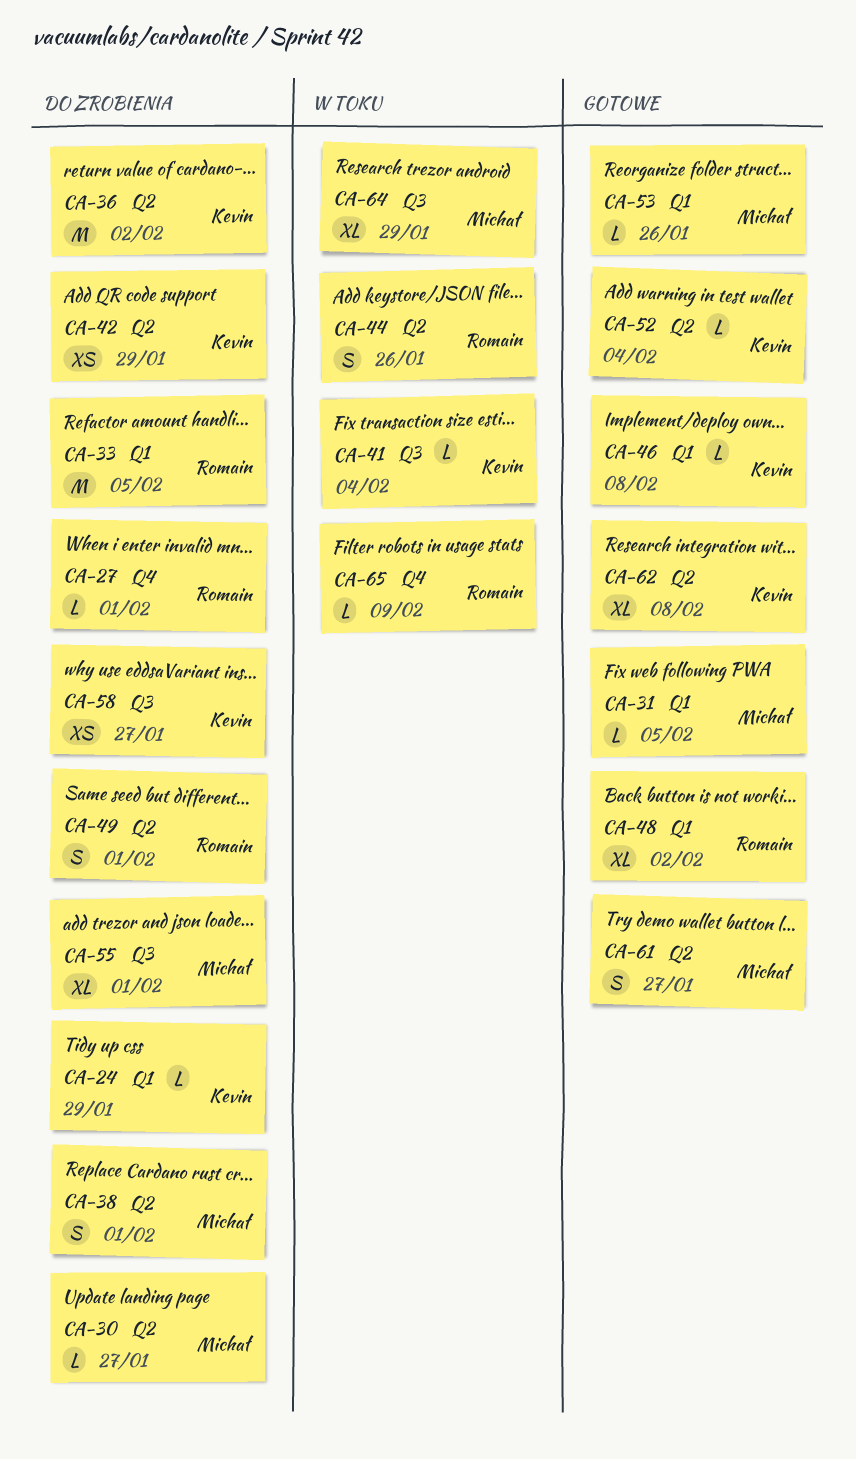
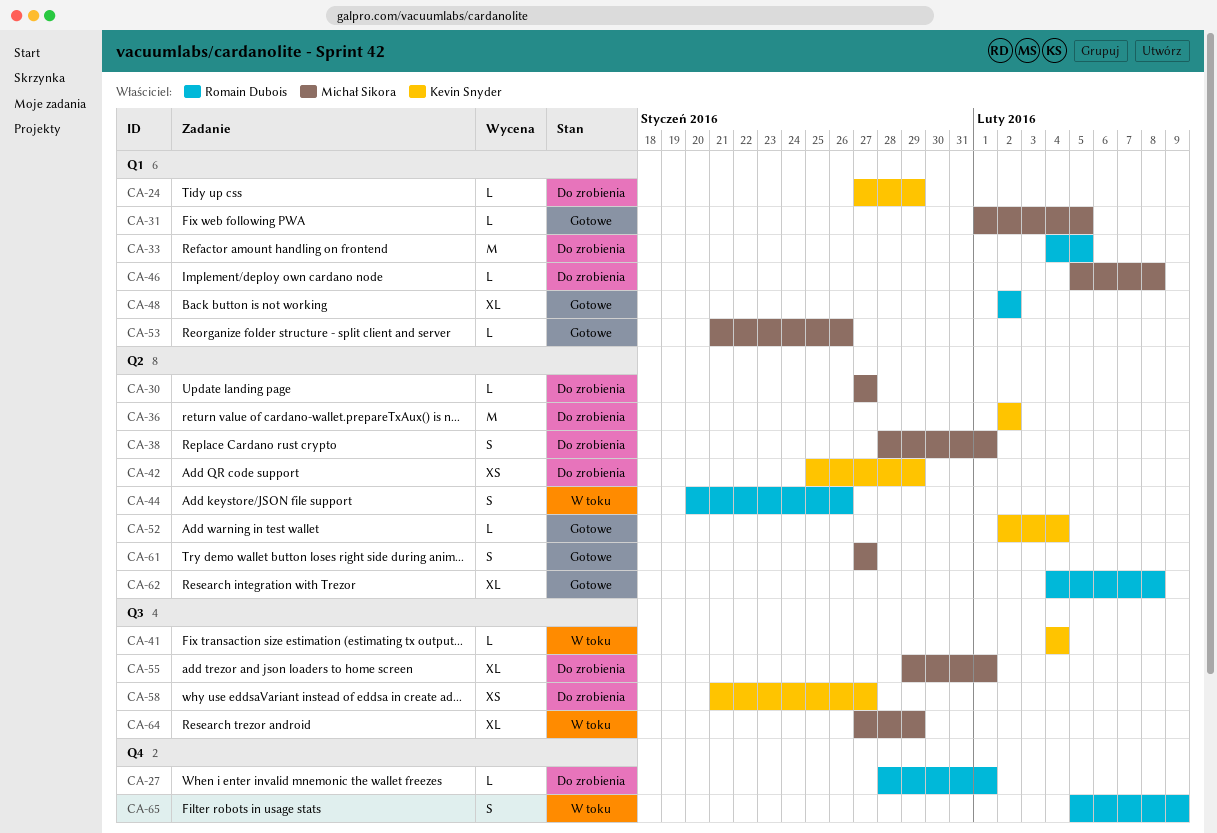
CA-46, status: Gotowe -> Do zrobienia
CA-46, owner: Kevin Snyder -> Michał Sikora
CA-49: present -> none
CA-62, owner: Kevin Snyder -> Romain Dubois
CA-65, estimate: L -> S

